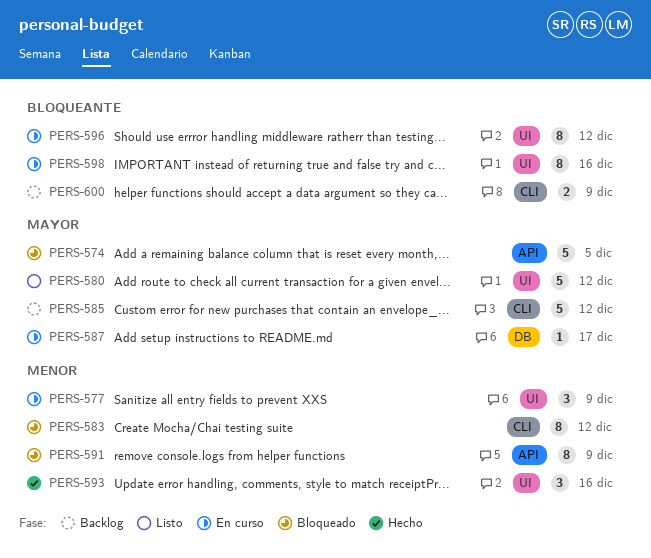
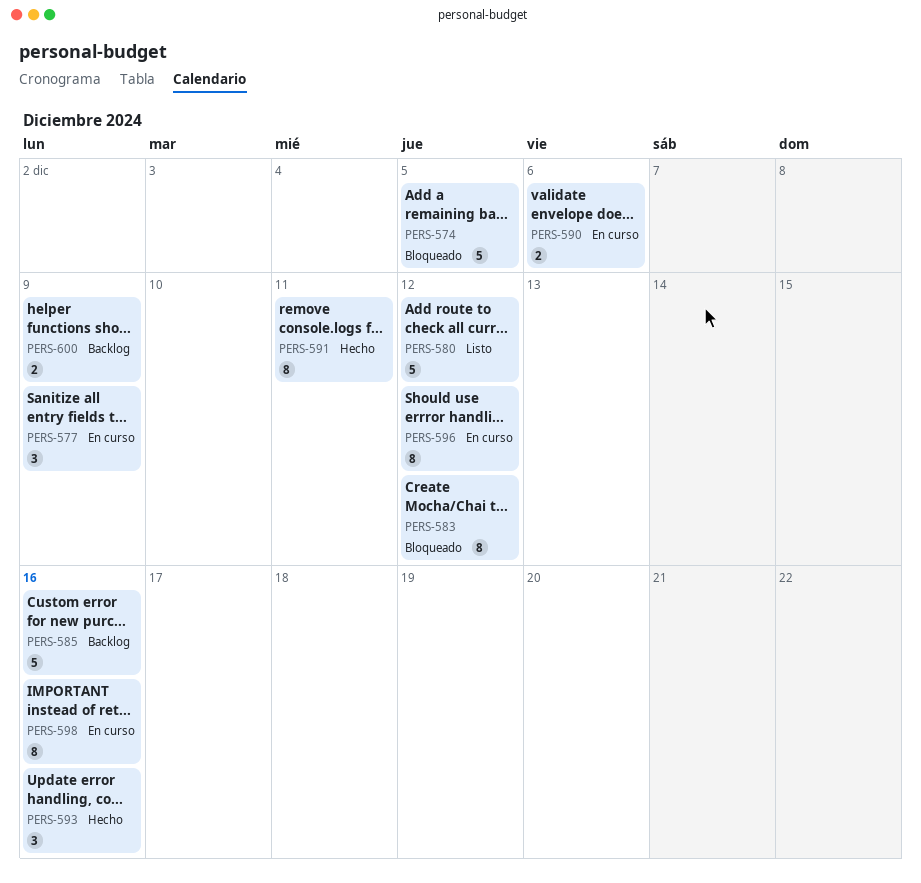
PERS-585, due: Dec 12 -> Dec 16
PERS-587: present -> none
PERS-590: none -> present
PERS-591, status: Bloqueado -> Hecho
PERS-591, due: Dec 9 -> Dec 11

